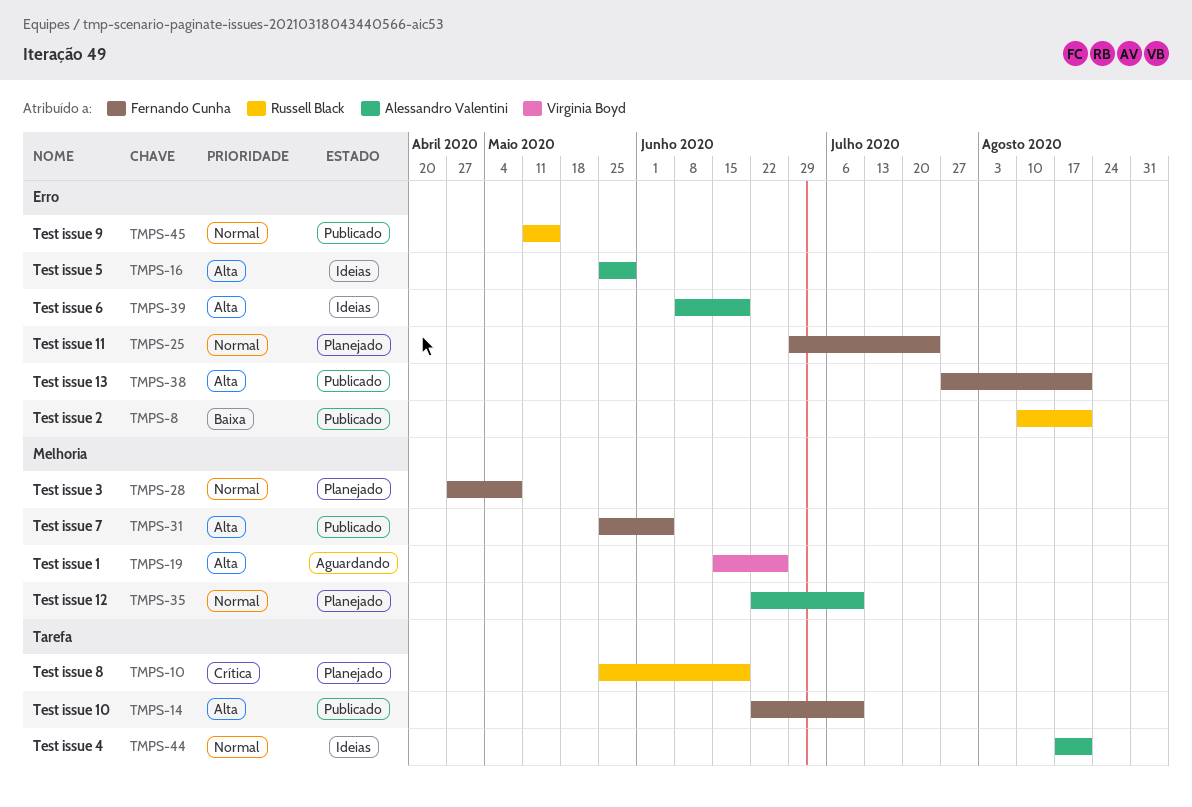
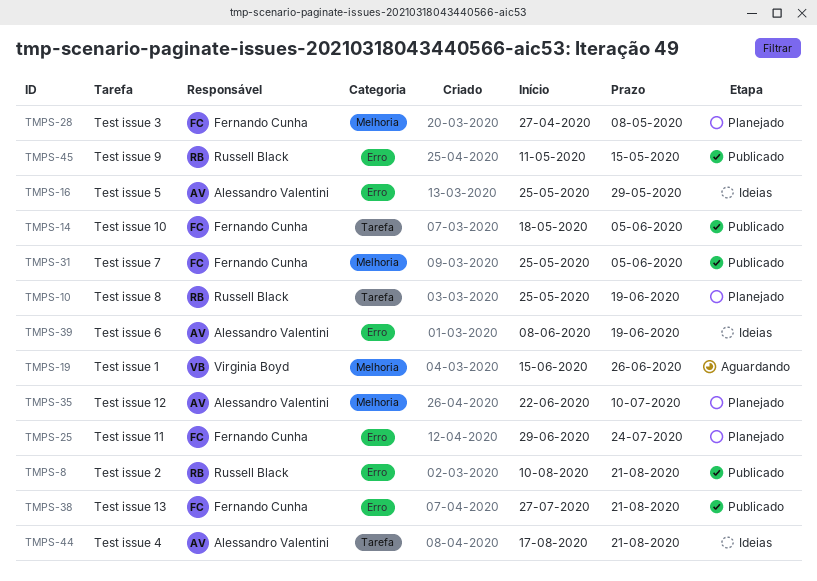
TMPS-14, start: Jun 22 -> May 18
TMPS-14, due: Jul 10 -> Jun 5

